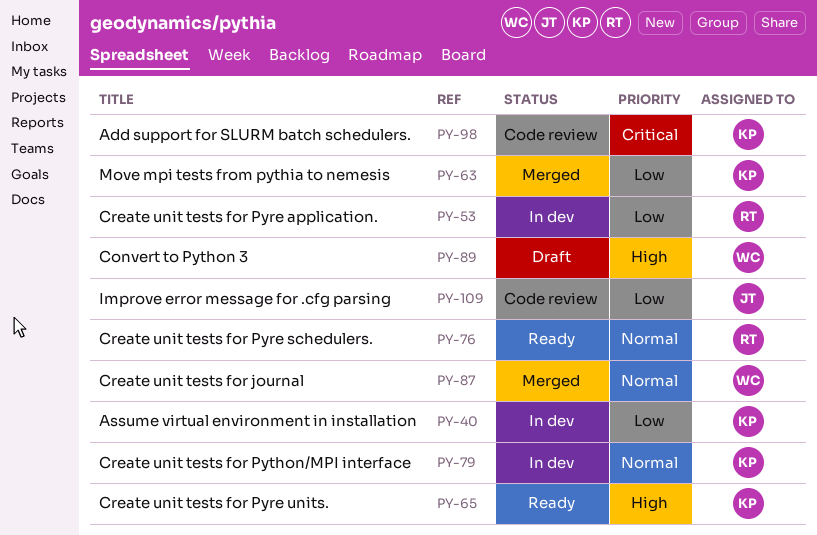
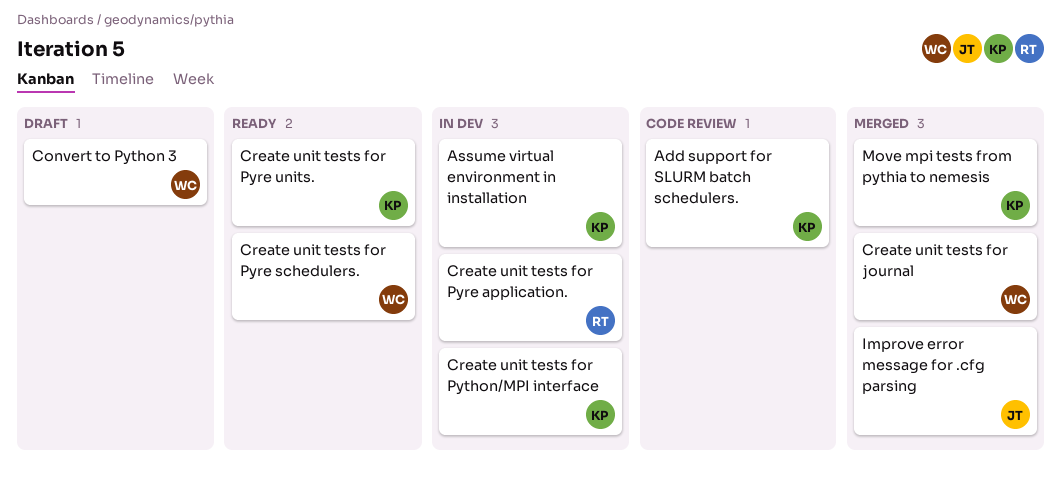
Create unit tests for Pyre schedulers., owner: RT -> WC
Improve error message for .cfg parsing, status: Code review -> Merged

